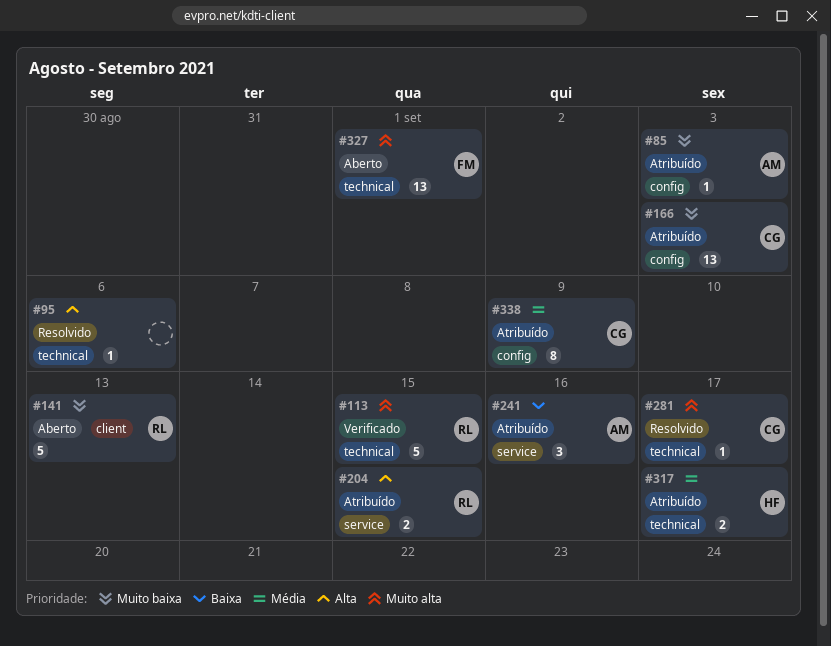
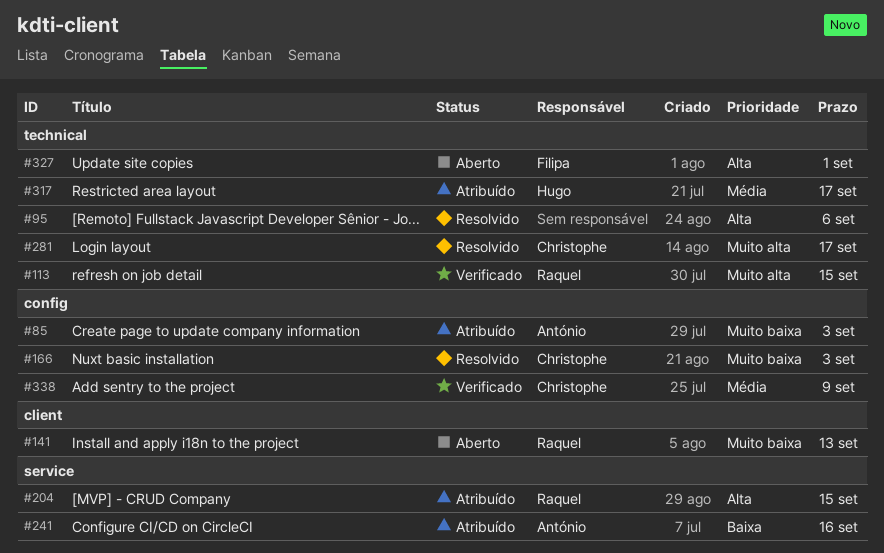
#166, status: Atribuído -> Resolvido
#327, priority: Muito alta -> Alta
#338, status: Atribuído -> Verificado

